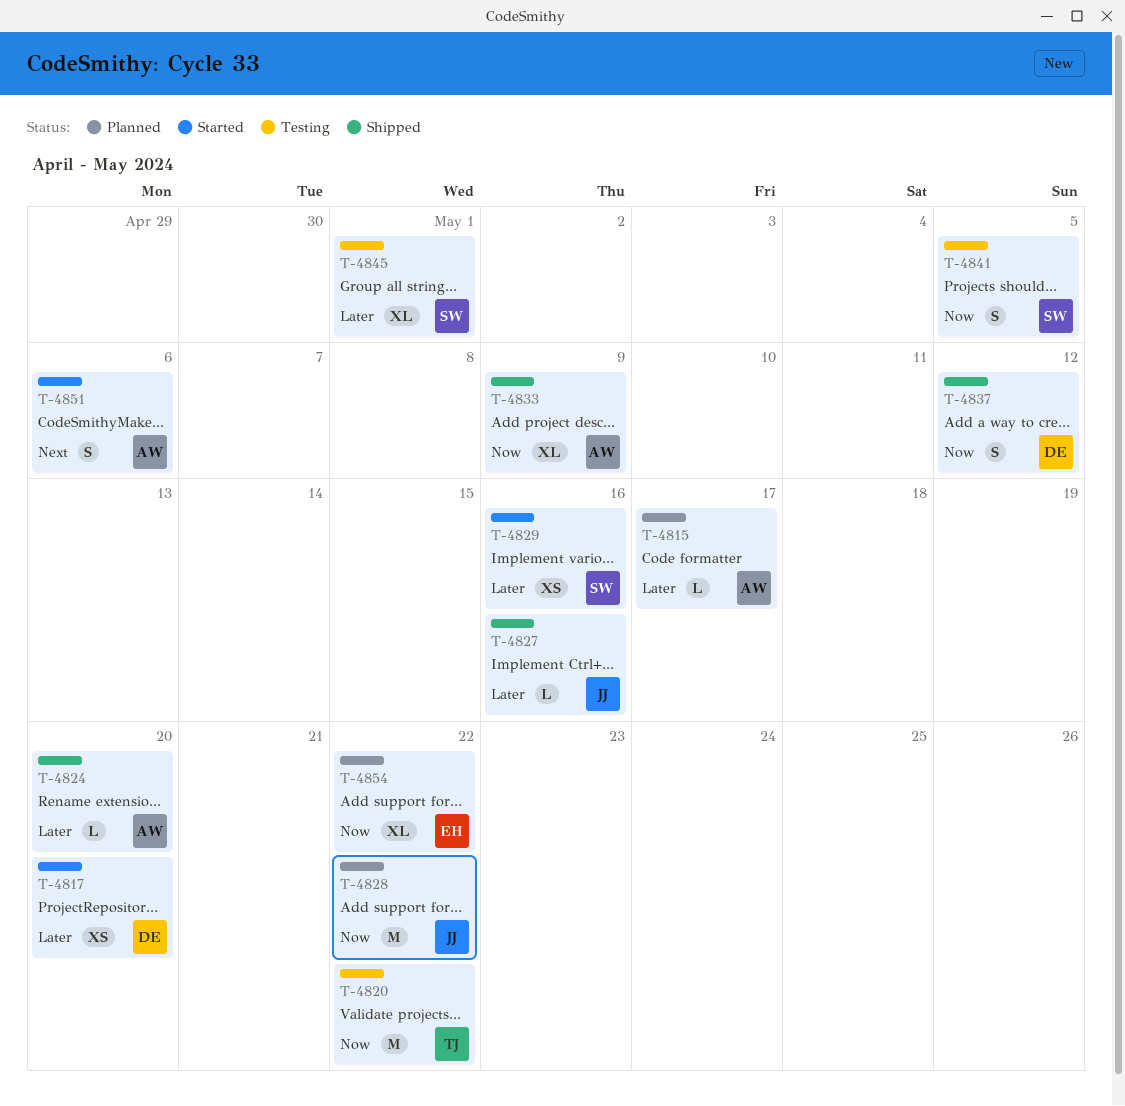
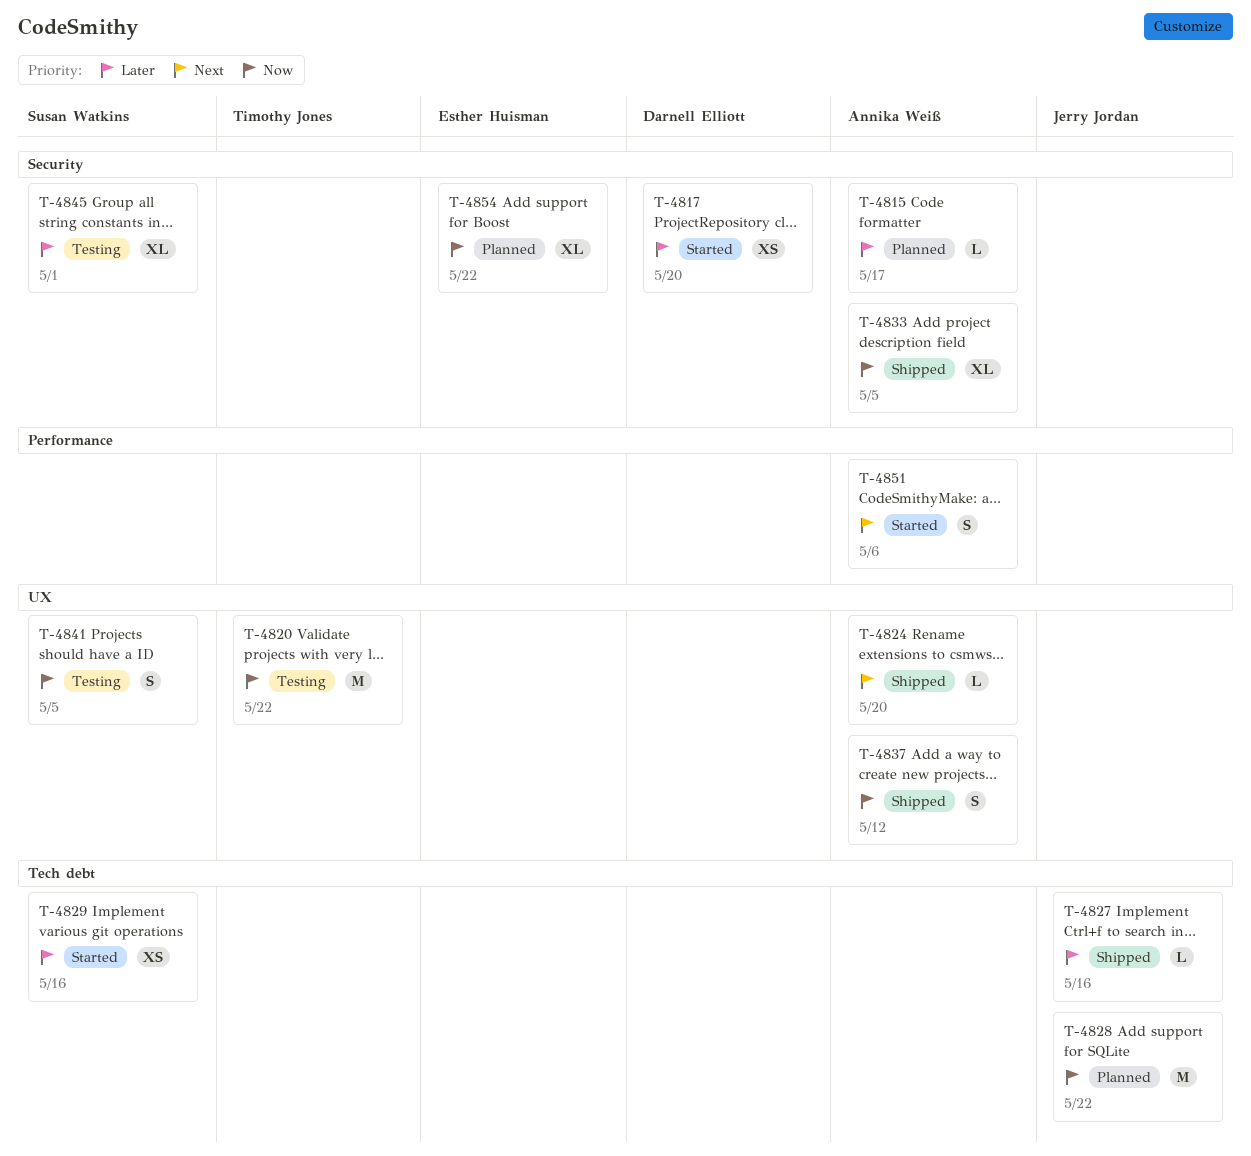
T-4824, priority: Later -> Next
T-4833, due: May 9 -> May 5
T-4837, owner: Darnell Elliott -> Annika Weiß

